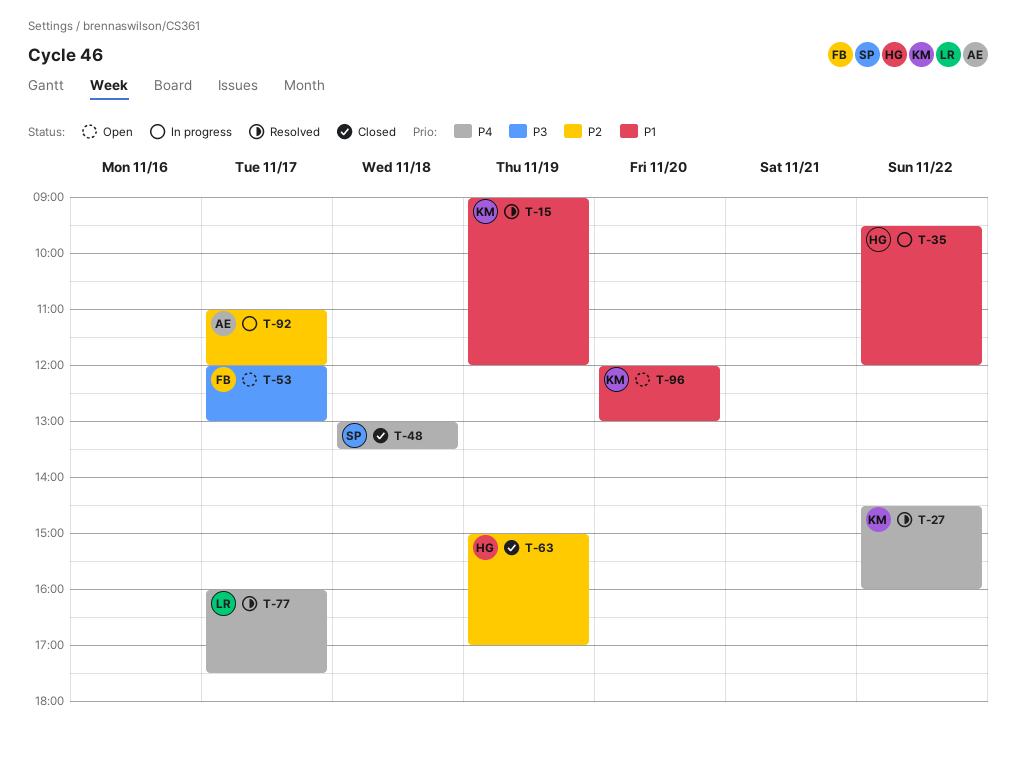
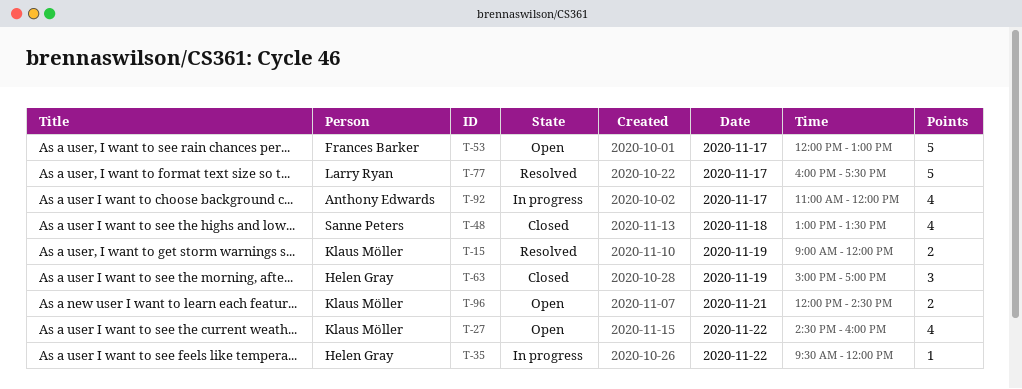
T-27, status: Resolved -> Open
T-96, day: Nov 20 -> Nov 21
T-96, ends: 13:00 -> 14:30

